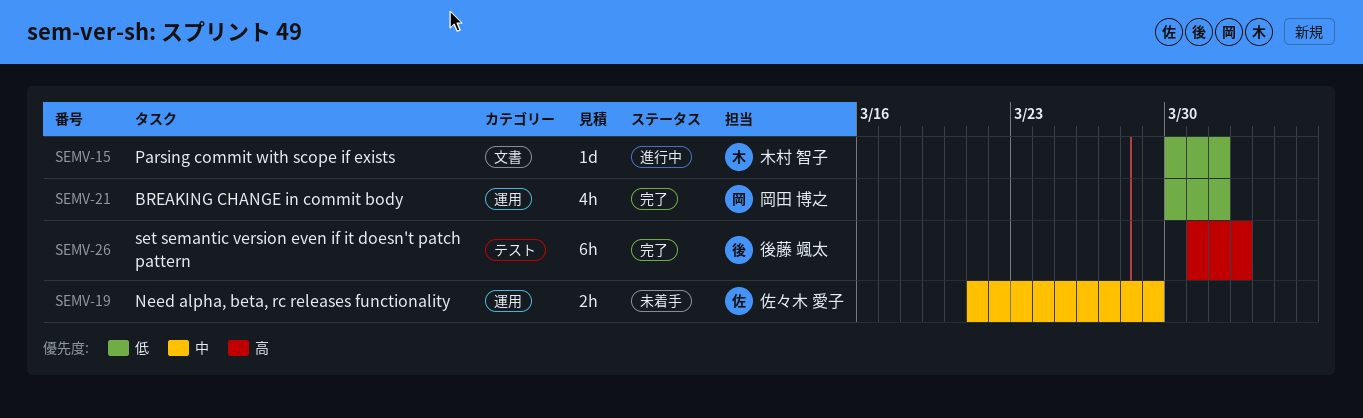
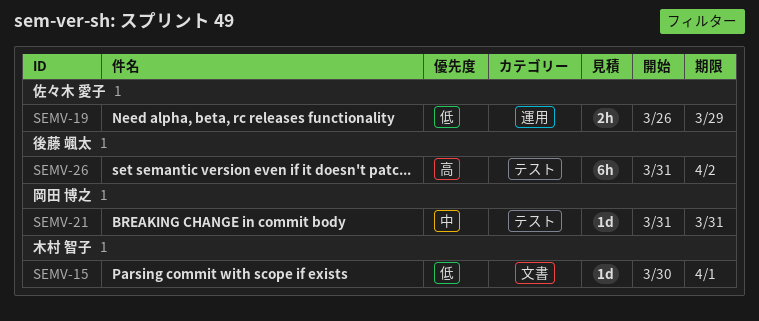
SEMV-19, priority: 中 -> 低
SEMV-19, start: Mar 21 -> Mar 26
SEMV-21, priority: 低 -> 中
SEMV-21, label: 運用 -> テスト
SEMV-21, estimate: 4h -> 1d
SEMV-21, start: Mar 30 -> Mar 31
SEMV-21, due: Apr 1 -> Mar 31

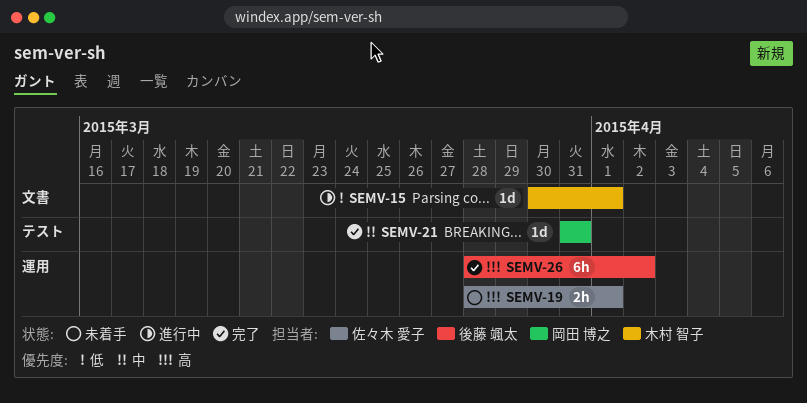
SEMV-19, priority: 低 -> 高
SEMV-19, start: Mar 26 -> Mar 28
SEMV-19, due: Mar 29 -> Apr 1
SEMV-26, label: テスト -> 運用
SEMV-26, start: Mar 31 -> Mar 28

